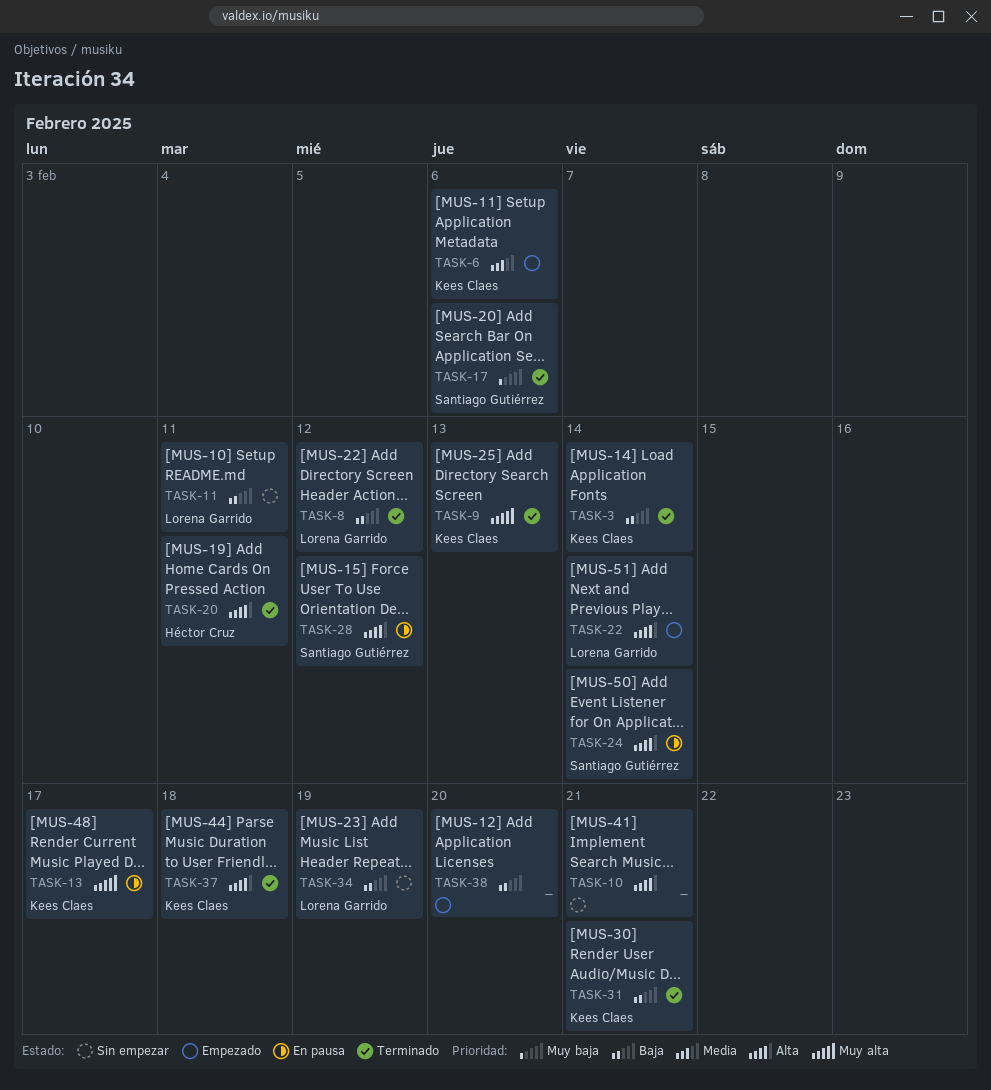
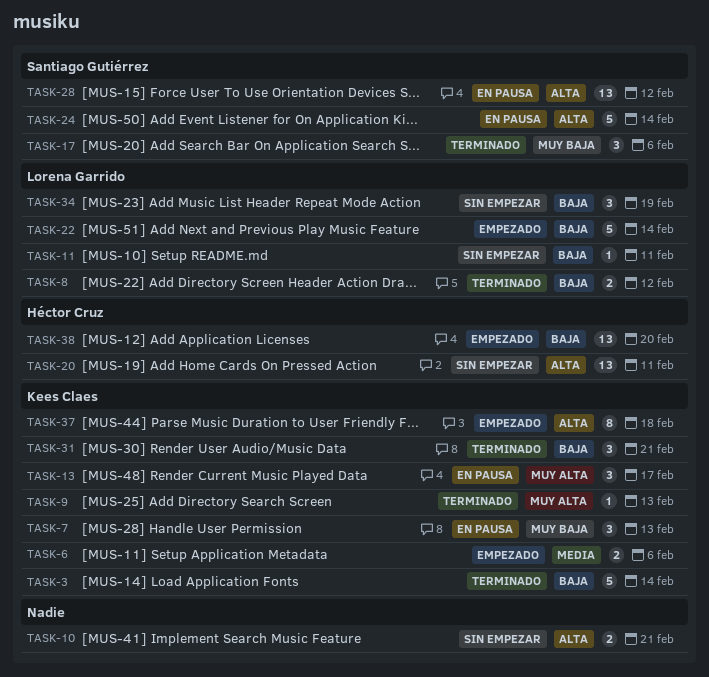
TASK-7: none -> present
TASK-20, status: Terminado -> Sin empezar
TASK-22, priority: Alta -> Baja
TASK-37, status: Terminado -> Empezado
TASK-38, owner: none -> Héctor Cruz

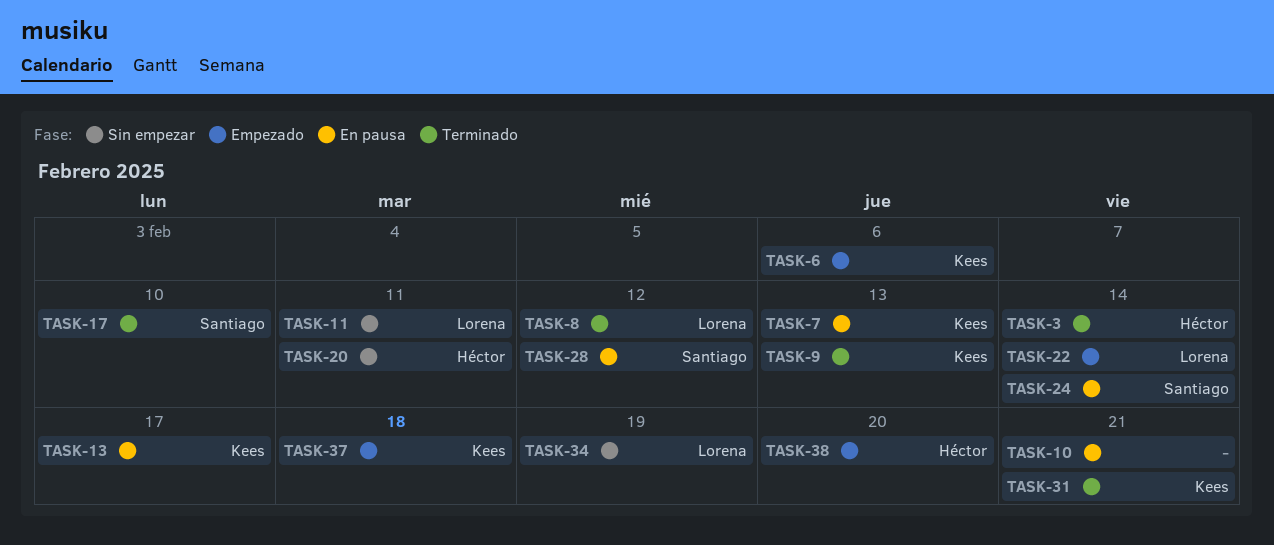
TASK-3, owner: Kees Claes -> Héctor Cruz
TASK-10, status: Sin empezar -> En pausa
TASK-17, due: Feb 6 -> Feb 10

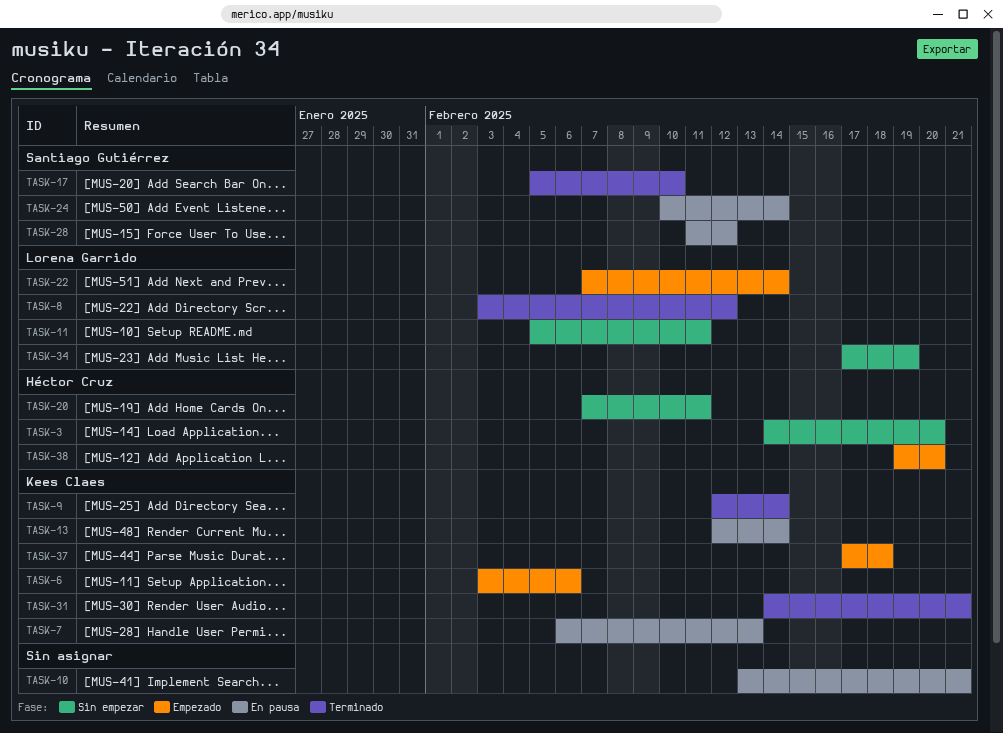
TASK-3, status: Terminado -> Sin empezar
TASK-3, due: Feb 14 -> Feb 20
TASK-9, due: Feb 13 -> Feb 14
TASK-13, due: Feb 17 -> Feb 14

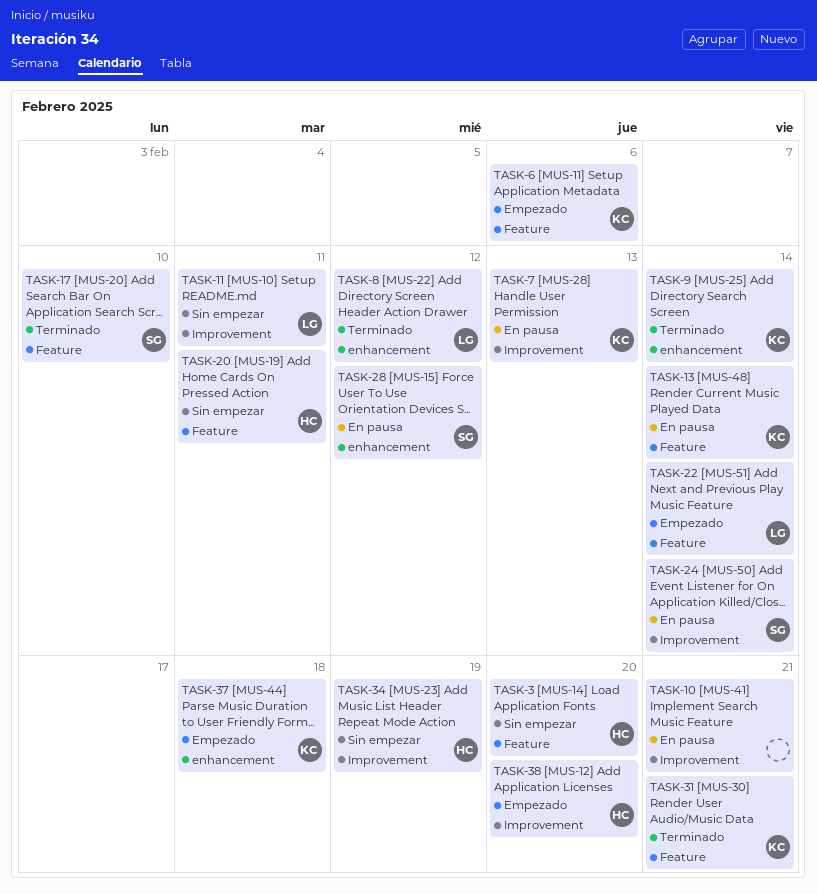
TASK-34, owner: Lorena Garrido -> Héctor Cruz

